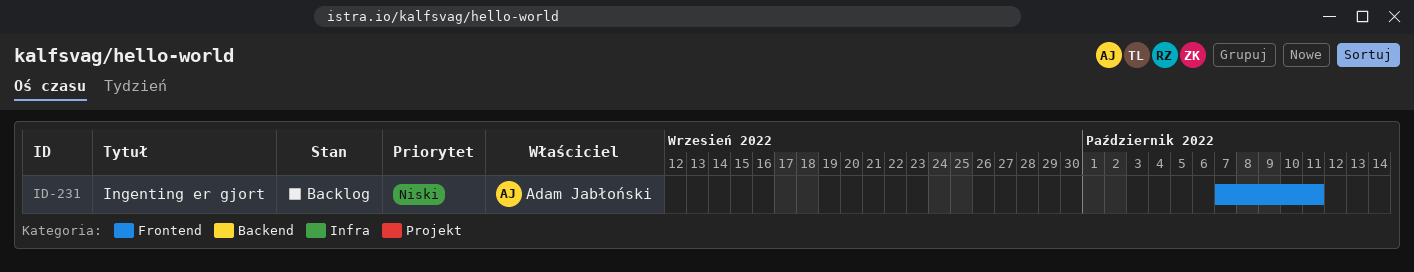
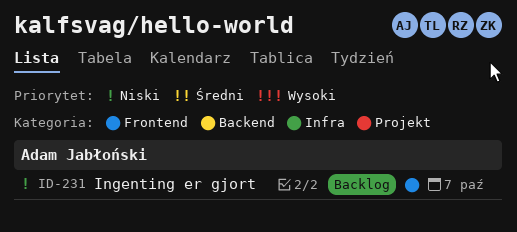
ID-231, due: Oct 11 -> Oct 7

